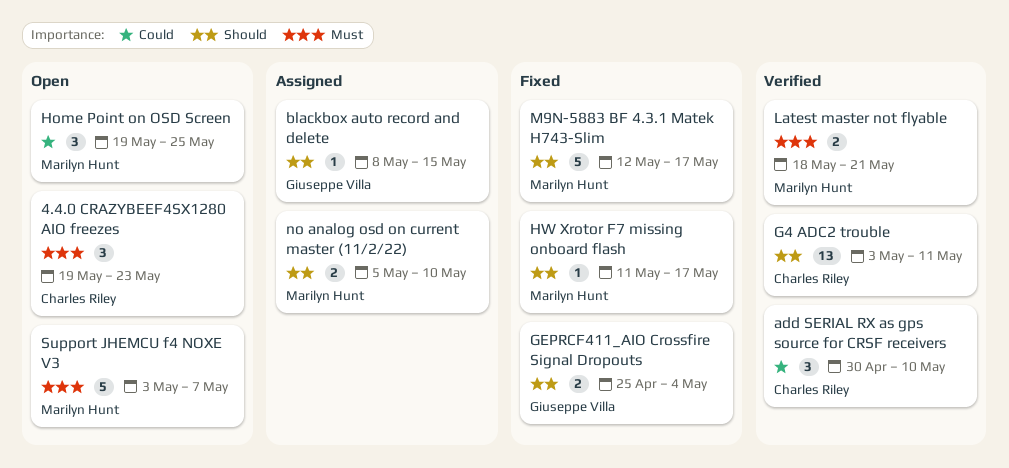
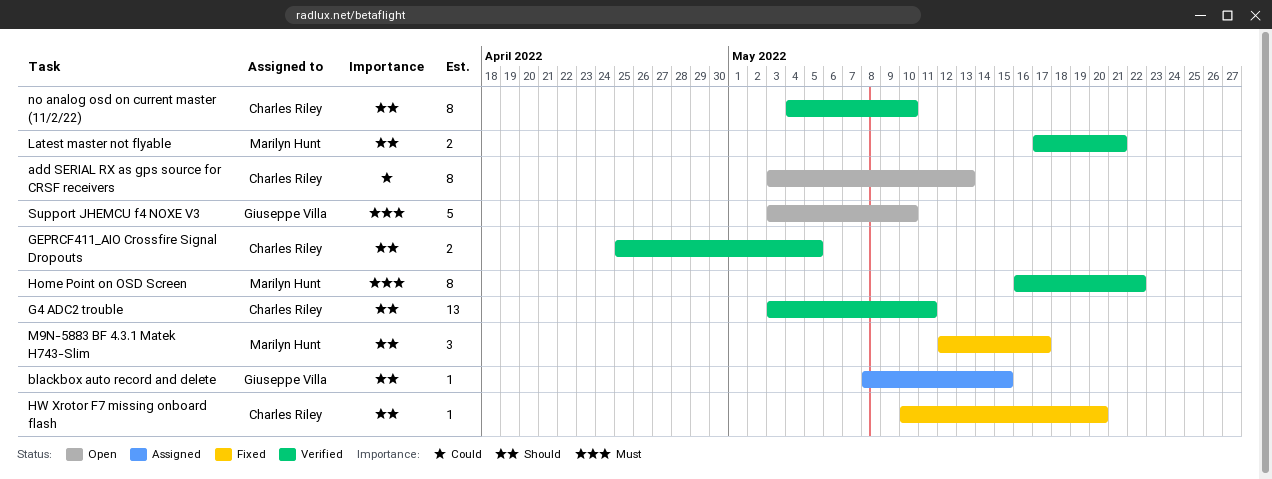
4.4.0 CRAZYBEEF4SX1280 AIO freezes: present -> none
add SERIAL RX as gps source for CRSF receivers, status: Verified -> Open
add SERIAL RX as gps source for CRSF receivers, estimate: 3 -> 8
add SERIAL RX as gps source for CRSF receivers, start: Apr 30 -> May 3
add SERIAL RX as gps source for CRSF receivers, due: May 10 -> May 13
GEPRCF411_AIO Crossfire Signal Dropouts, status: Fixed -> Verified
GEPRCF411_AIO Crossfire Signal Dropouts, owner: Giuseppe Villa -> Charles Riley
GEPRCF411_AIO Crossfire Signal Dropouts, due: May 4 -> May 5
Home Point on OSD Screen, status: Open -> Verified
Home Point on OSD Screen, priority: Could -> Must
Home Point on OSD Screen, estimate: 3 -> 8
Home Point on OSD Screen, start: May 19 -> May 16
Home Point on OSD Screen, due: May 25 -> May 22
HW Xrotor F7 missing onboard flash, owner: Marilyn Hunt -> Charles Riley
HW Xrotor F7 missing onboard flash, start: May 11 -> May 10
HW Xrotor F7 missing onboard flash, due: May 17 -> May 20
Latest master not flyable, priority: Must -> Should
Latest master not flyable, start: May 18 -> May 17
M9N-5883 BF 4.3.1 Matek H743-Slim, estimate: 5 -> 3
no analog osd on current master (11/2/22), status: Assigned -> Verified
no analog osd on current master (11/2/22), owner: Marilyn Hunt -> Charles Riley
no analog osd on current master (11/2/22), estimate: 2 -> 8
no analog osd on current master (11/2/22), start: May 5 -> May 4
Support JHEMCU f4 NOXE V3, owner: Marilyn Hunt -> Giuseppe Villa
Support JHEMCU f4 NOXE V3, due: May 7 -> May 10

